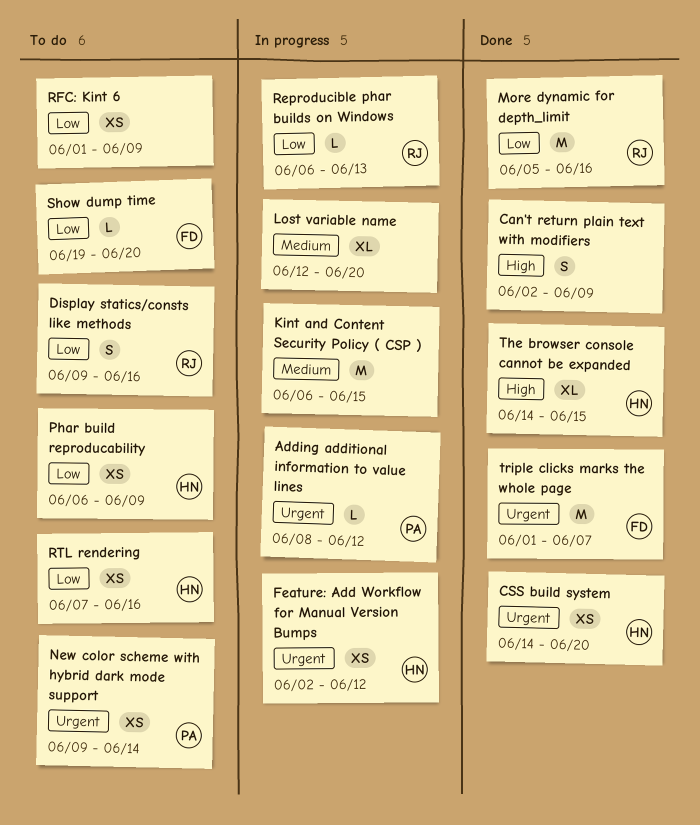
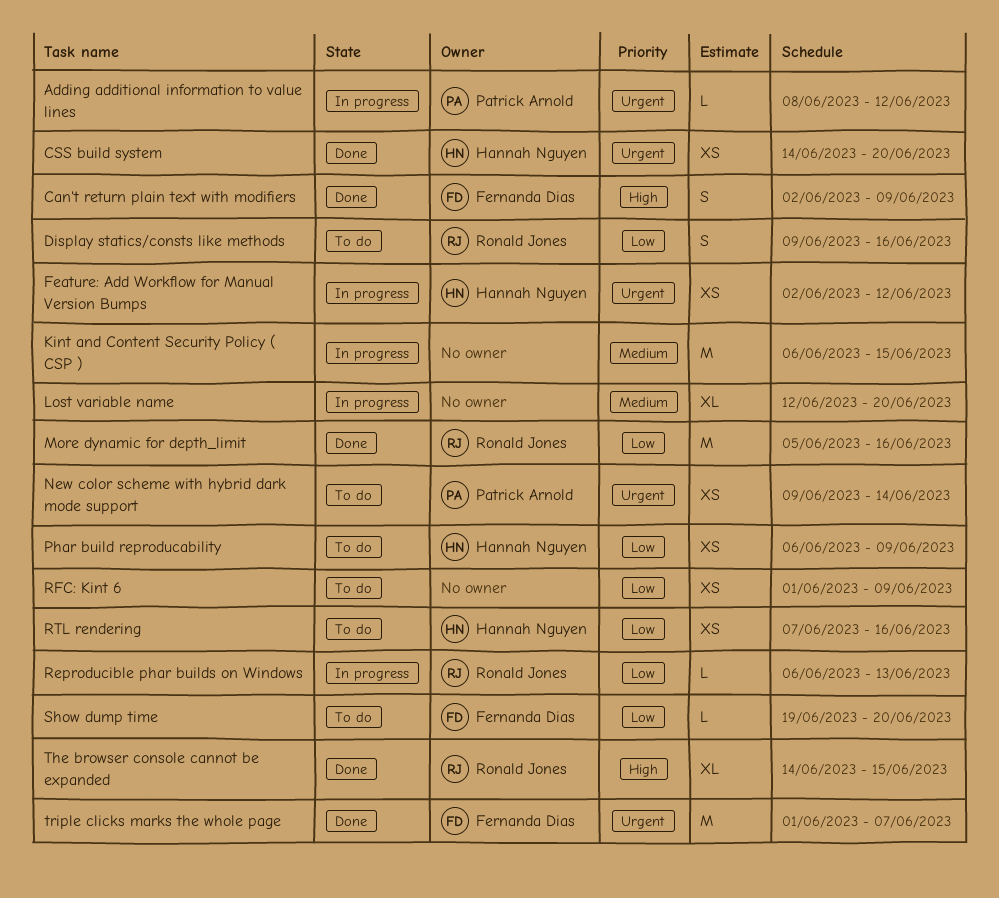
Can't return plain text with modifiers, owner: none -> Fernanda Dias
The browser console cannot be expanded, owner: Hannah Nguyen -> Ronald Jones

